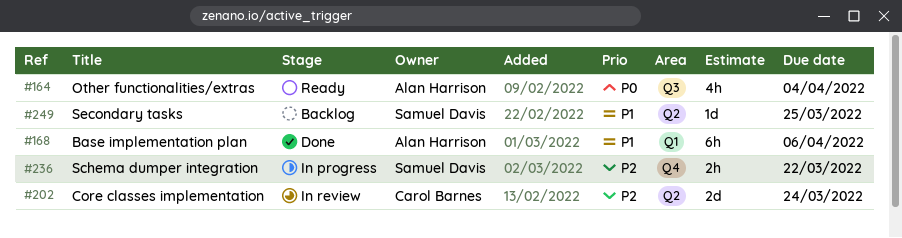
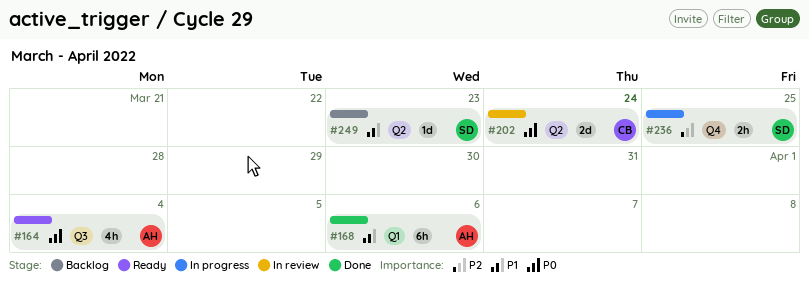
#202, priority: P2 -> P0
#236, due: Mar 22 -> Mar 25
#249, due: Mar 25 -> Mar 23

